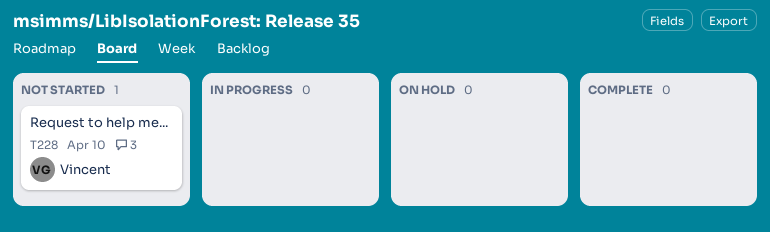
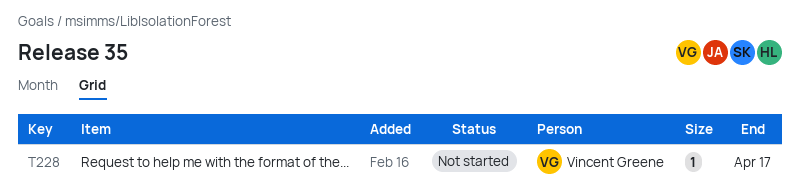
T228, due: Apr 10 -> Apr 17

